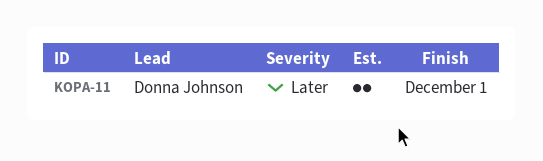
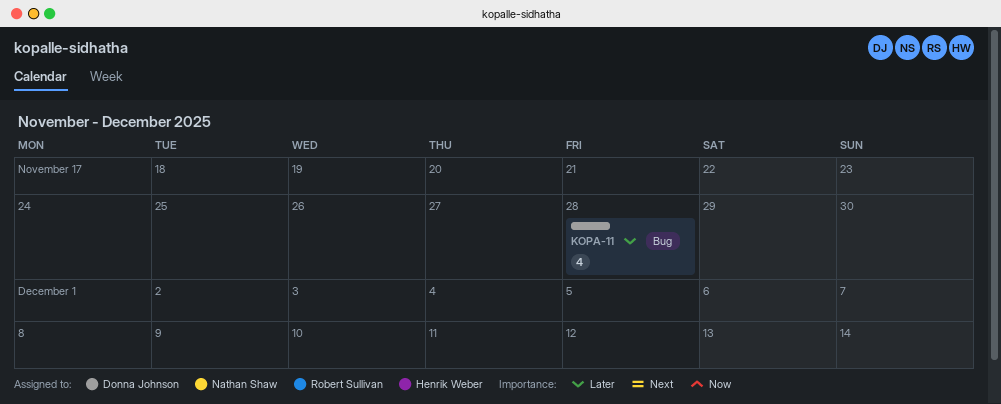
KOPA-11, estimate: 2 -> 4
KOPA-11, due: Dec 1 -> Nov 28

